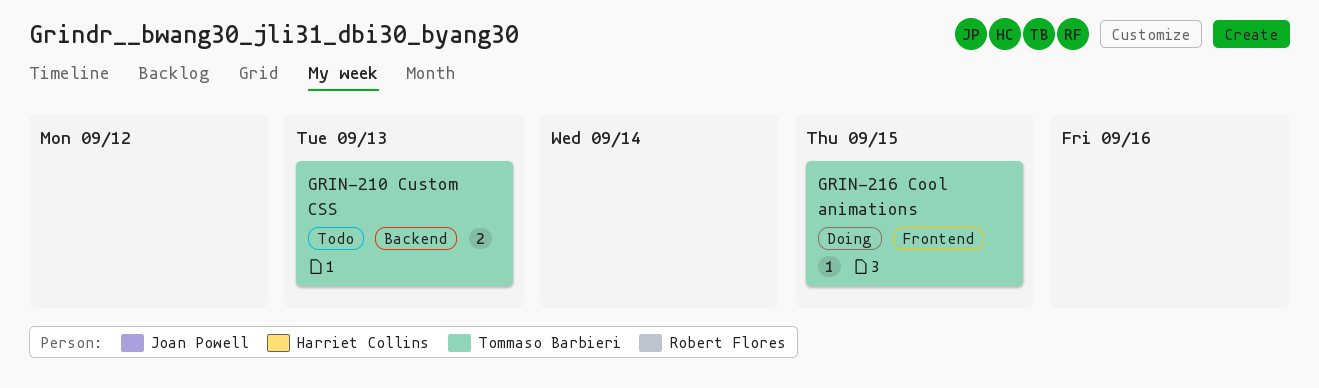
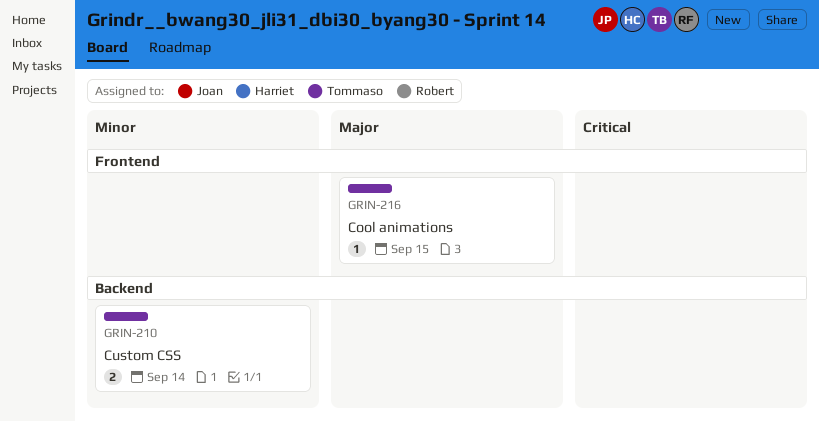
GRIN-210, due: Sep 13 -> Sep 14

